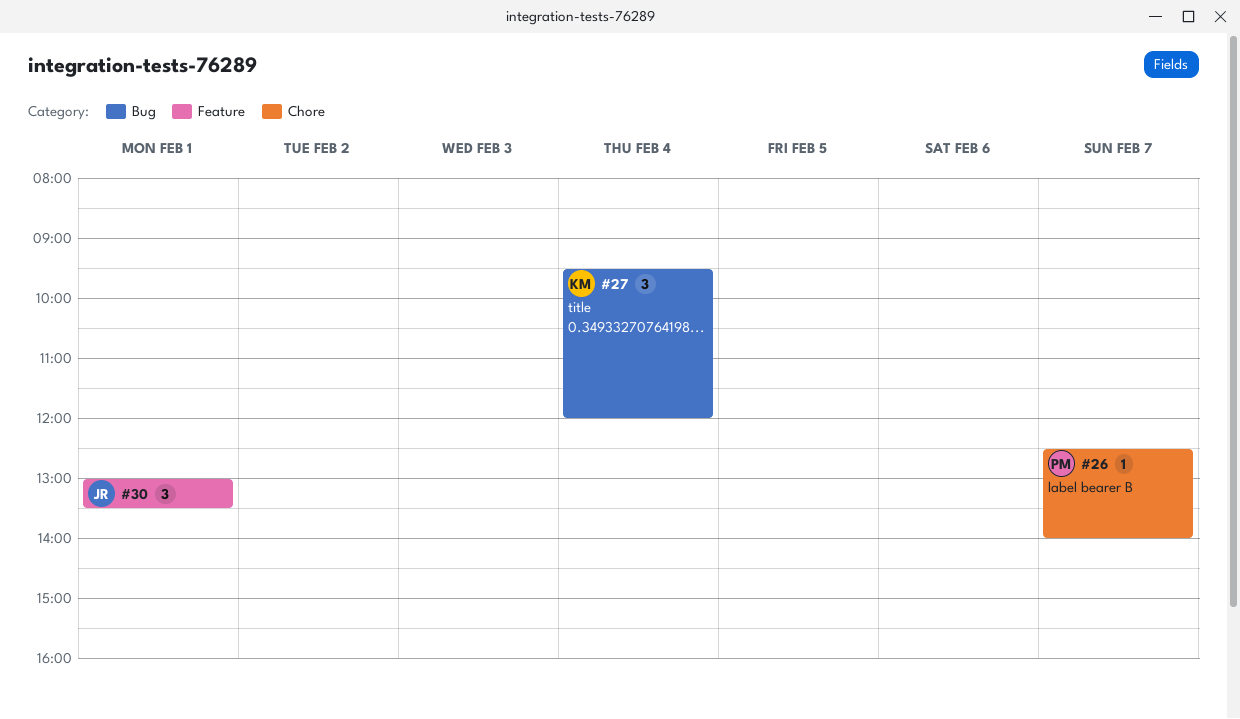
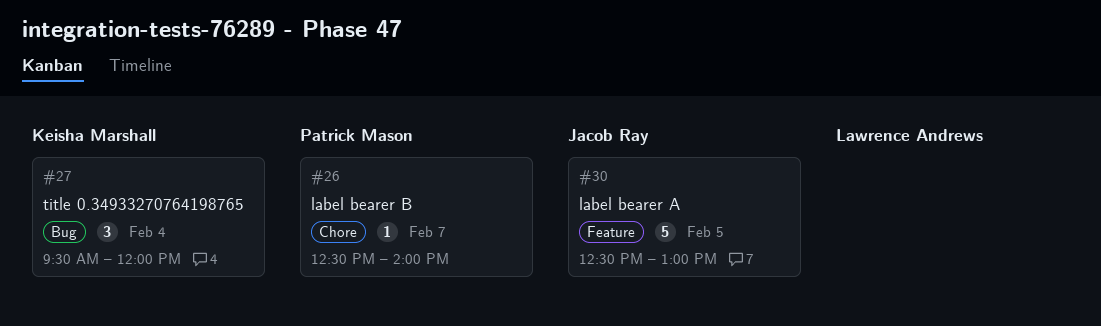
#30, estimate: 3 -> 5
#30, day: Feb 1 -> Feb 5
#30, begins: 13:00 -> 12:30
#30, ends: 13:30 -> 13:00

